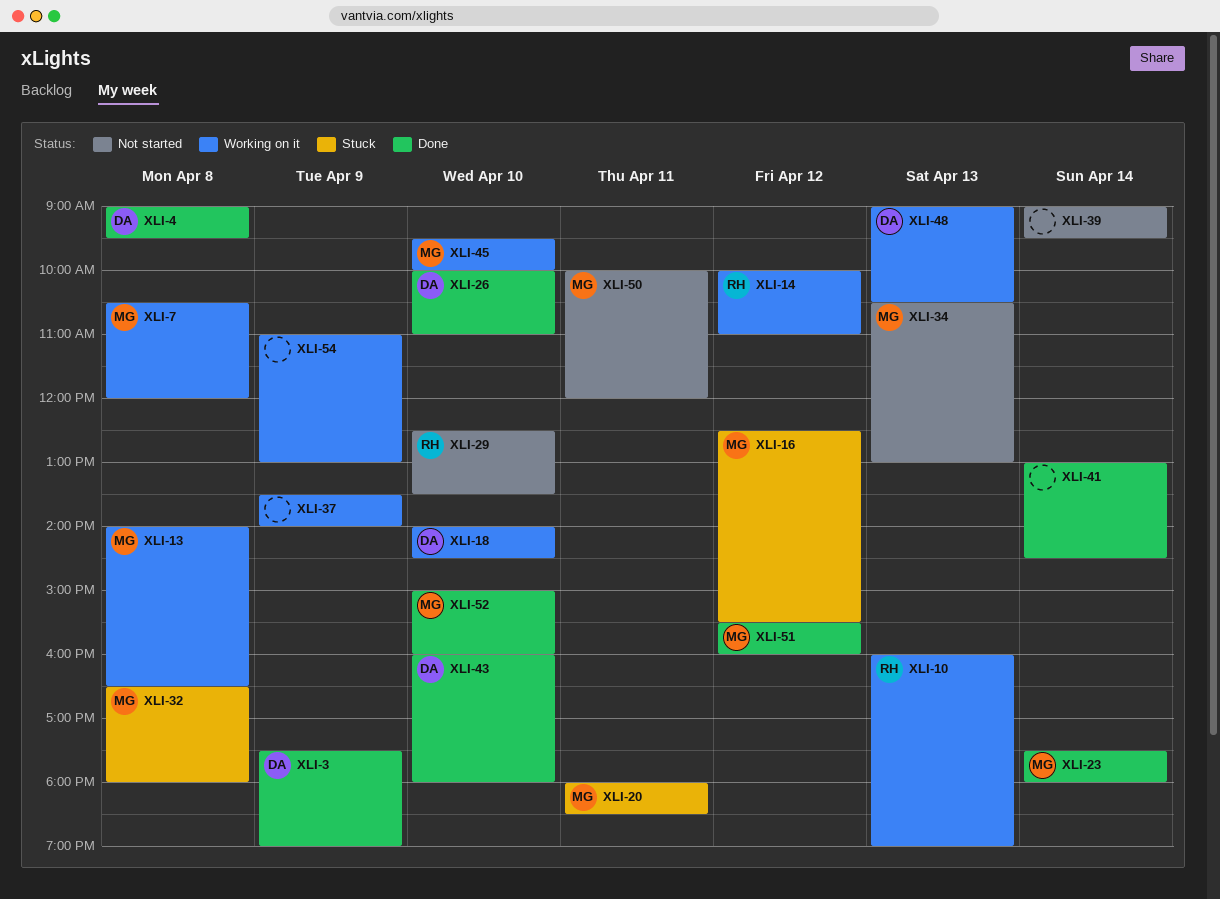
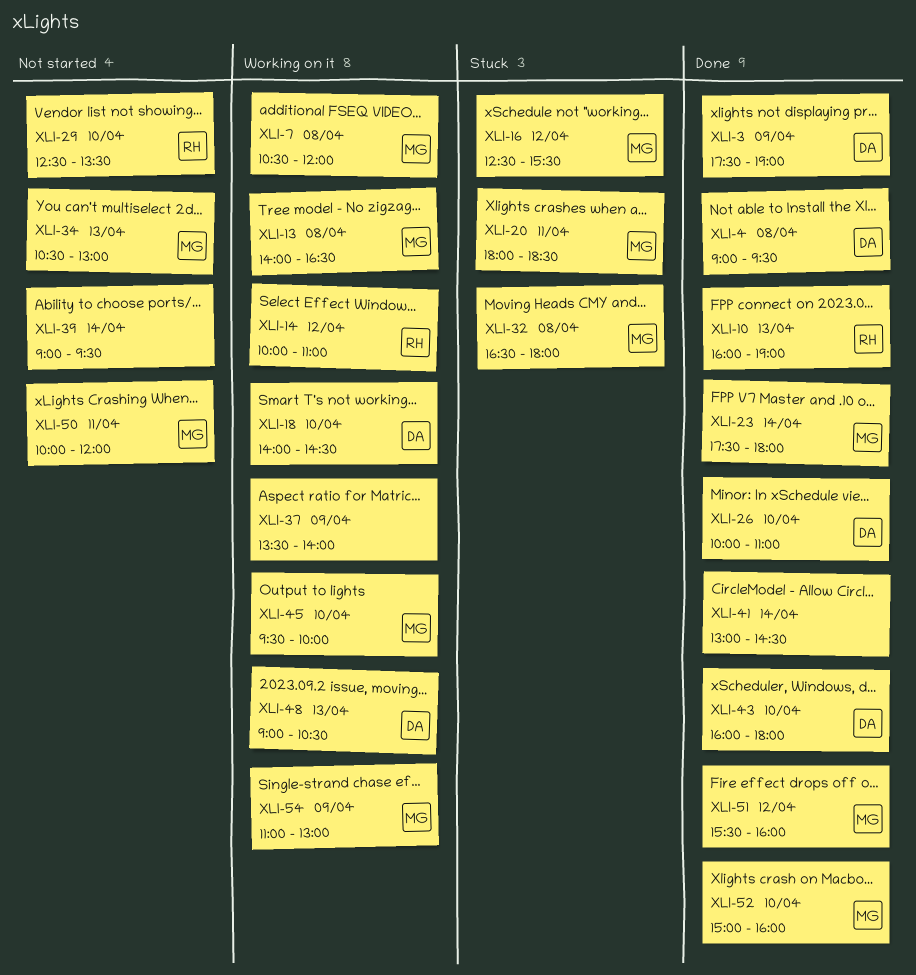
XLI-10, status: Working on it -> Done
XLI-54, owner: none -> MG

